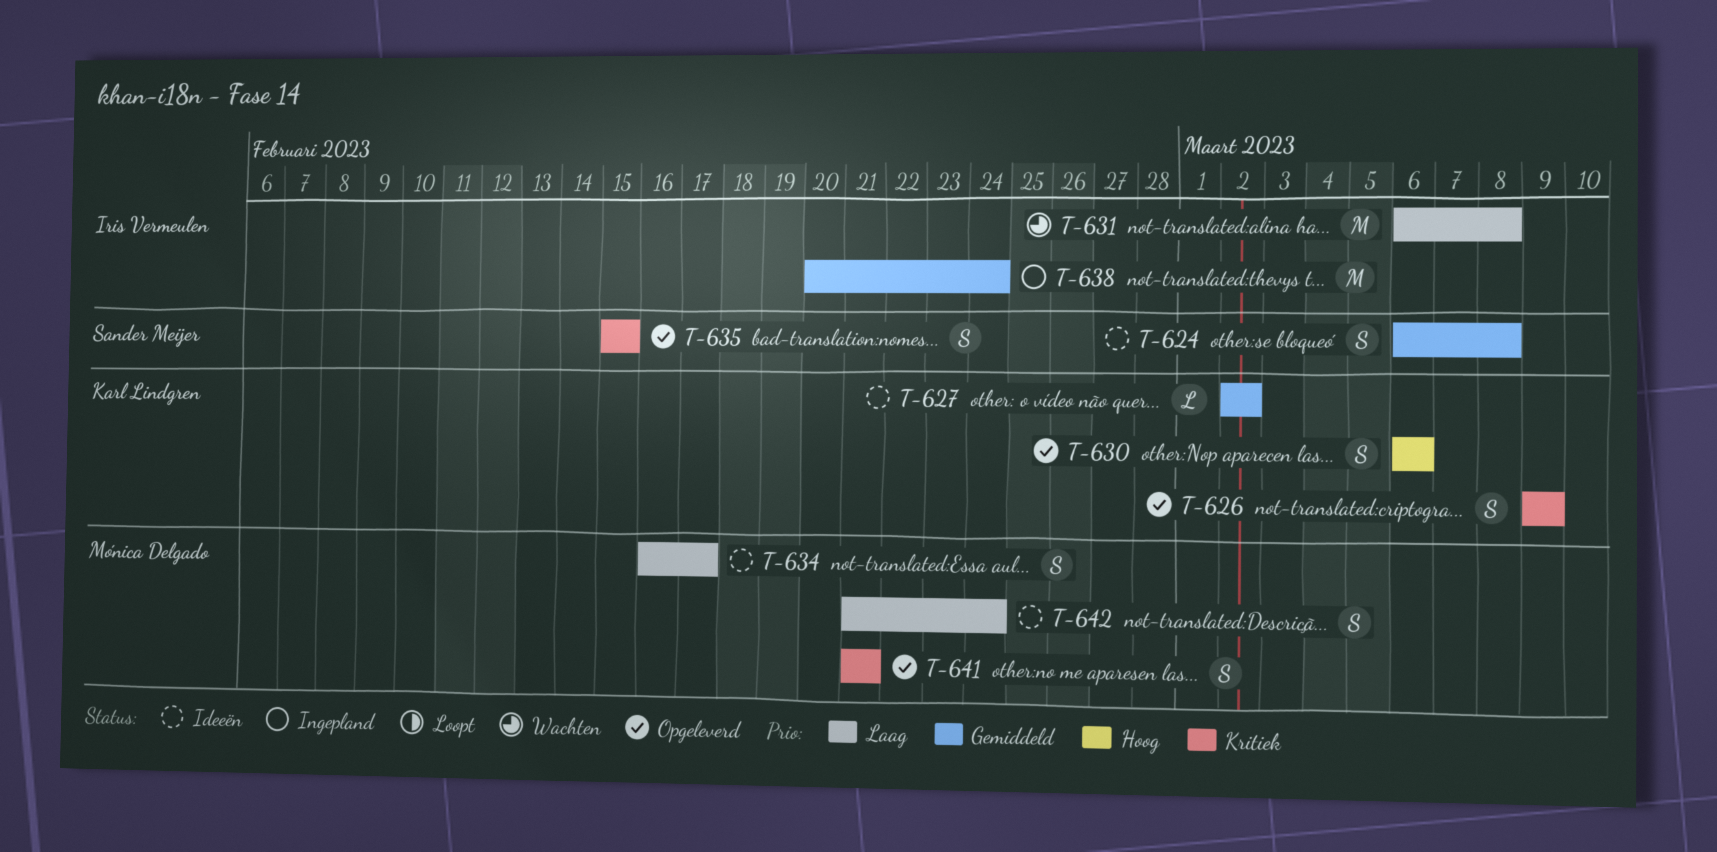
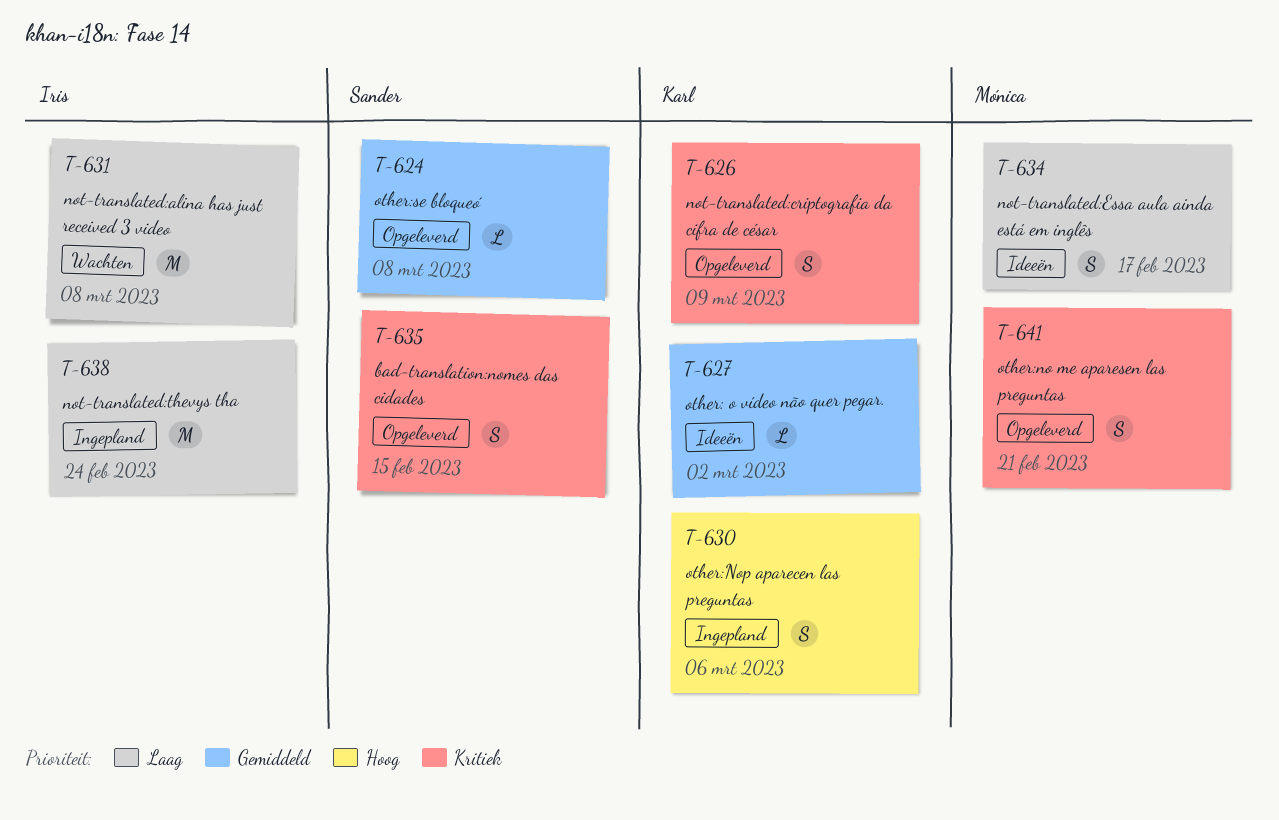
T-624, status: Ideeën -> Opgeleverd
T-624, estimate: S -> L
T-630, status: Opgeleverd -> Ingepland
T-638, priority: Gemiddeld -> Laag
T-642: present -> none

